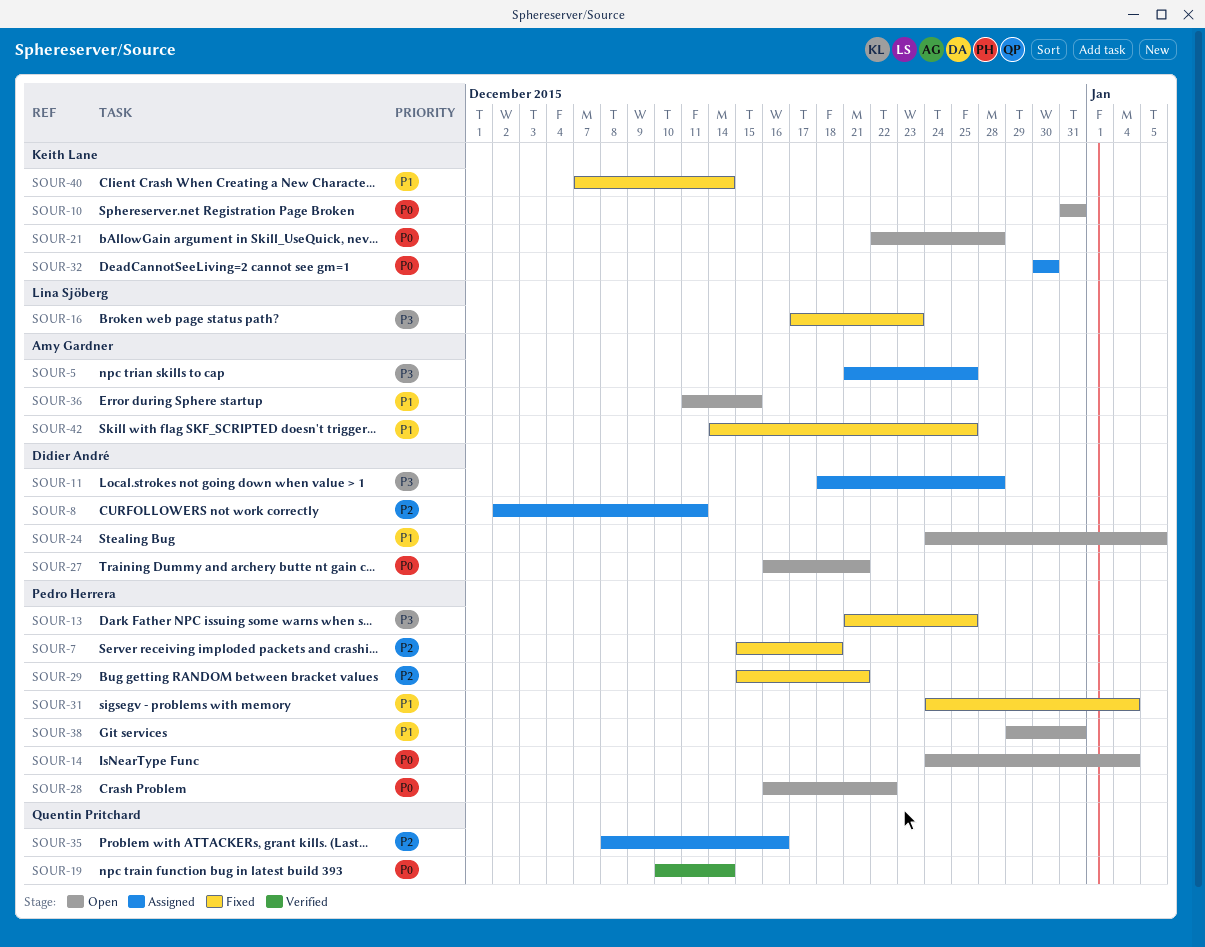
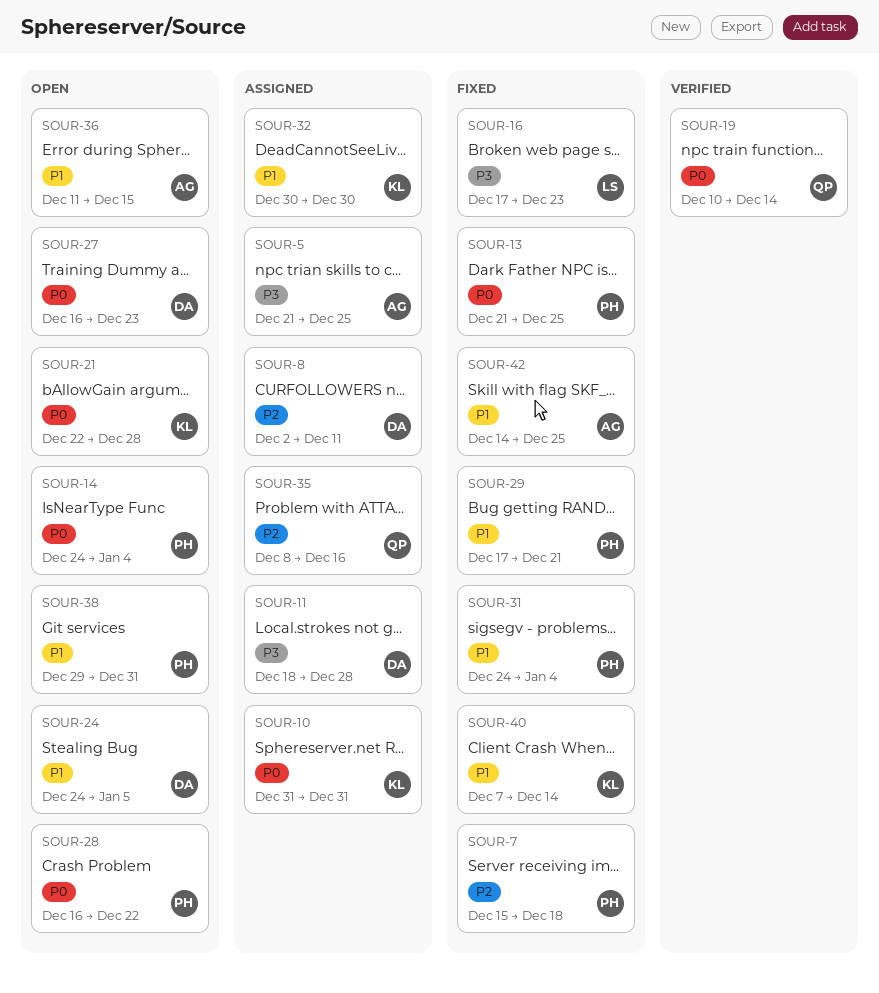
SOUR-10, status: Open -> Assigned
SOUR-13, priority: P3 -> P0
SOUR-27, due: Dec 21 -> Dec 23
SOUR-29, priority: P2 -> P1
SOUR-29, start: Dec 15 -> Dec 17
SOUR-32, priority: P0 -> P1

